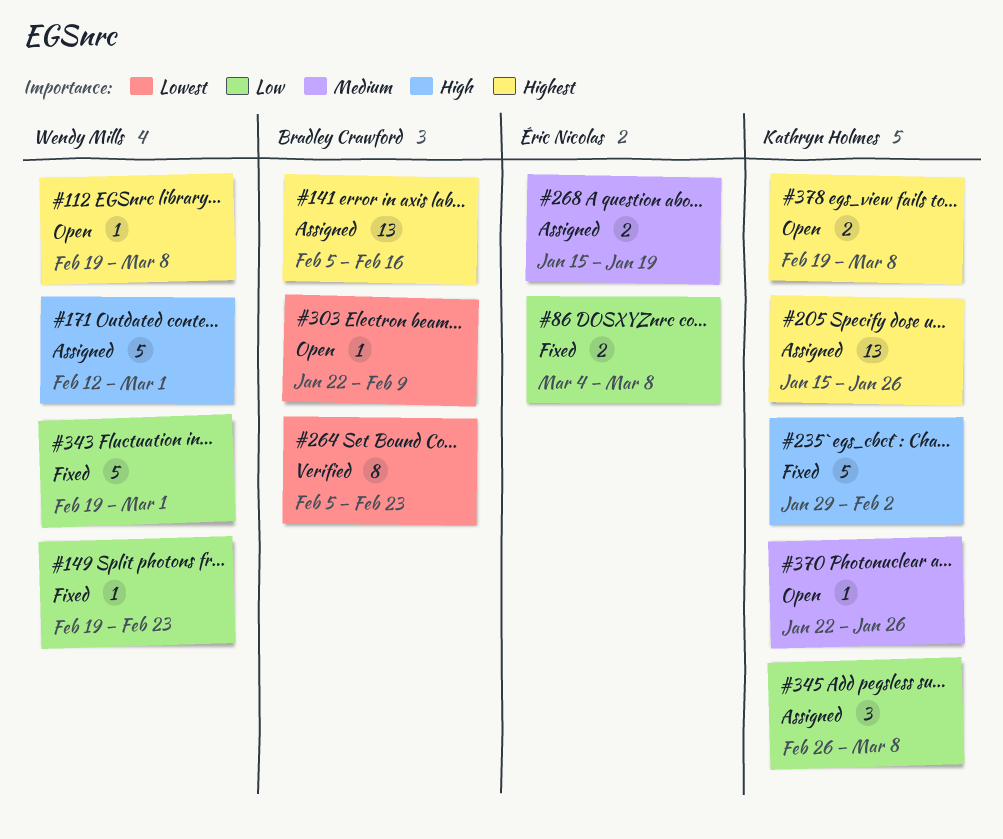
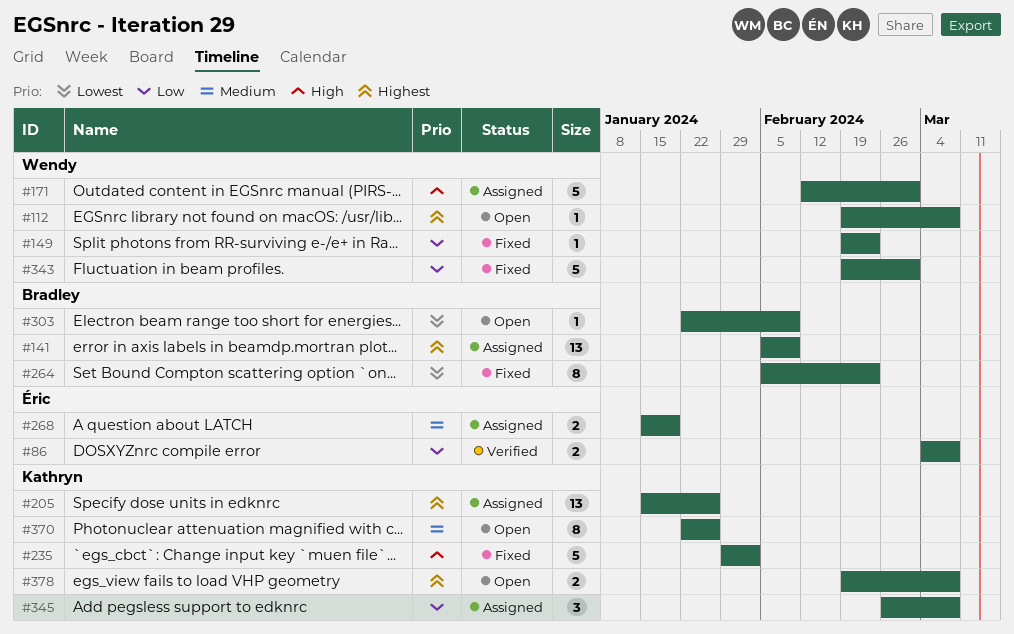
#86, status: Fixed -> Verified
#141, due: Feb 16 -> Feb 9
#264, status: Verified -> Fixed
#370, estimate: 1 -> 8

